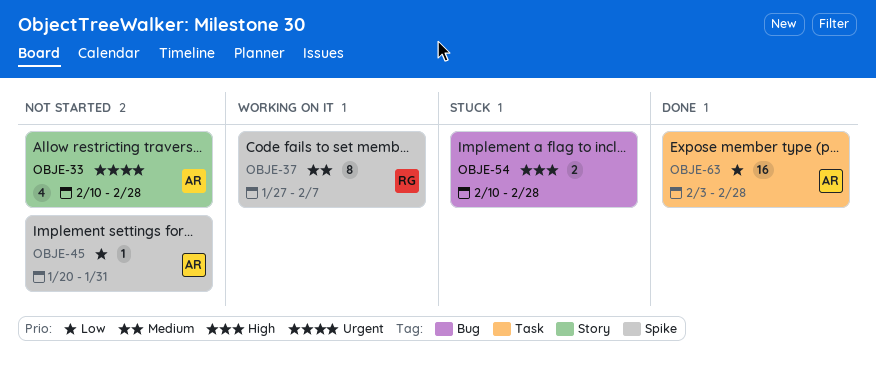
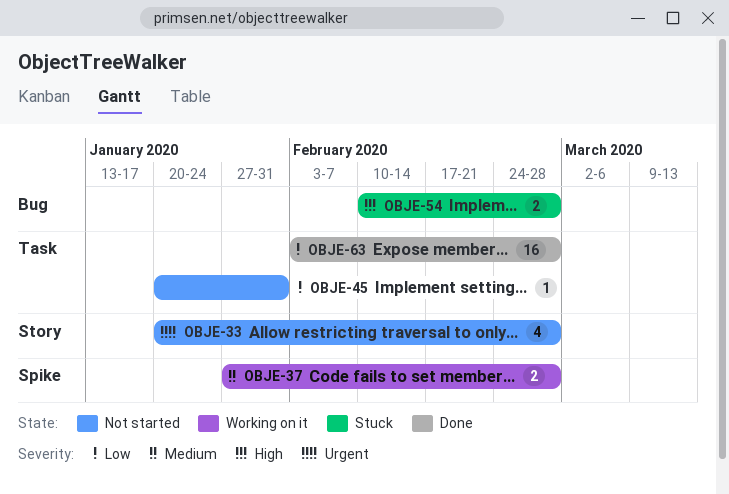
OBJE-33, start: Feb 10 -> Jan 20
OBJE-37, estimate: 8 -> 2
OBJE-37, due: Feb 7 -> Feb 28
OBJE-45, label: Spike -> Task

